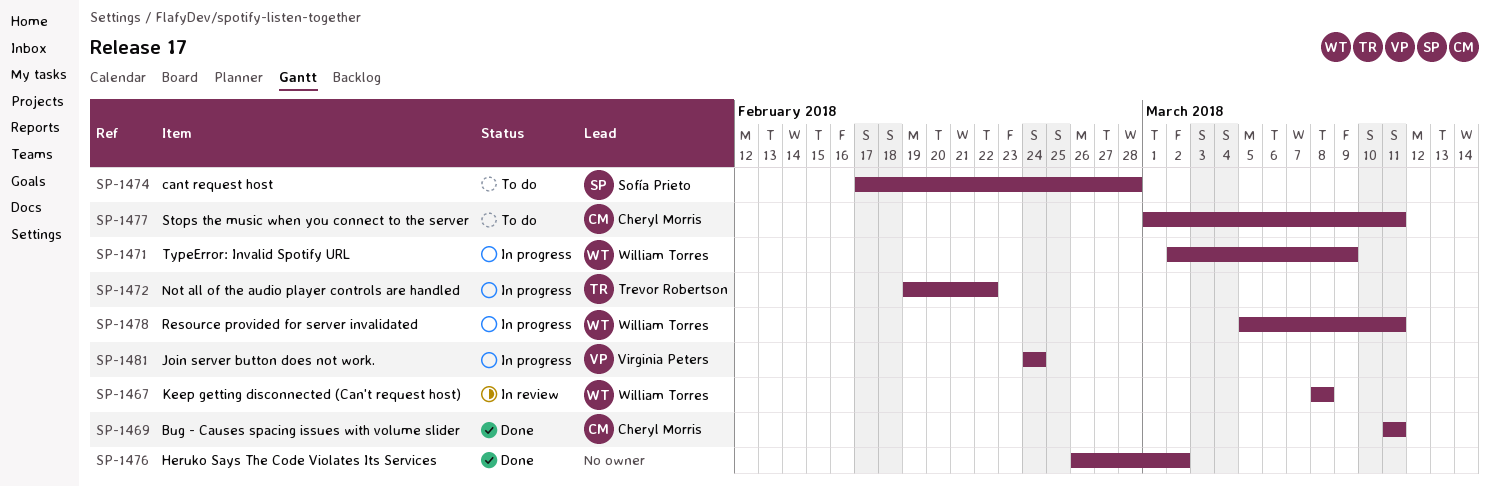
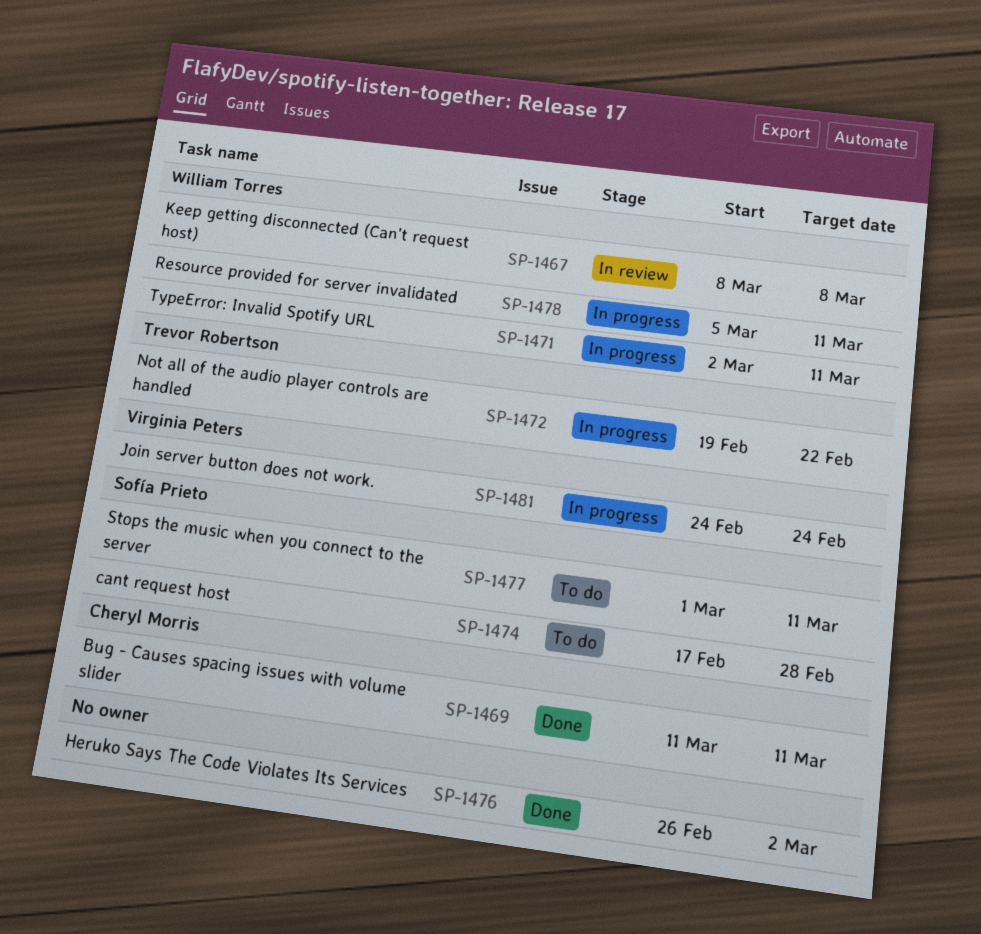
SP-1471, due: Mar 9 -> Mar 11
SP-1477, owner: Cheryl Morris -> Sofía Prieto

